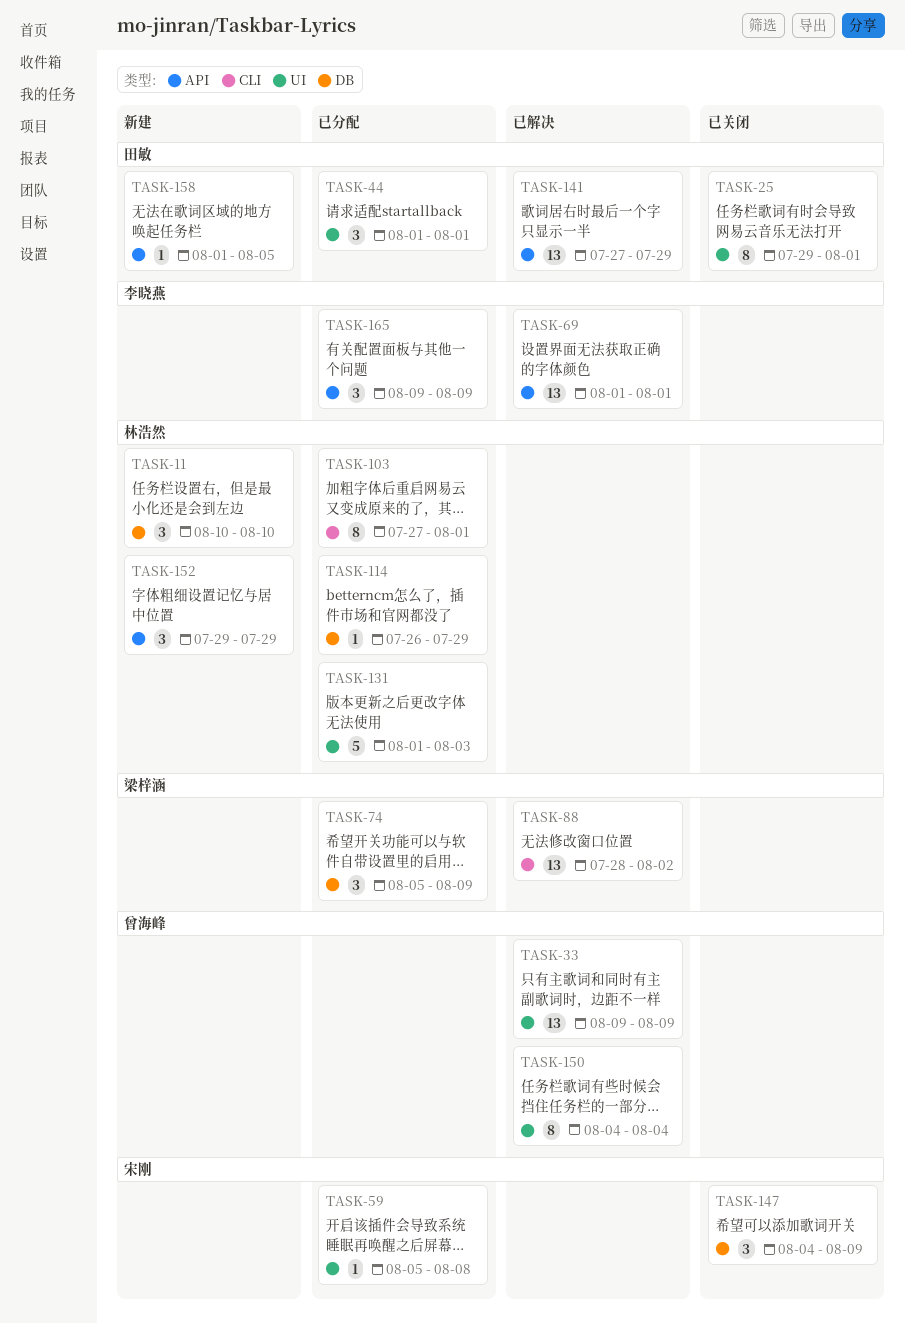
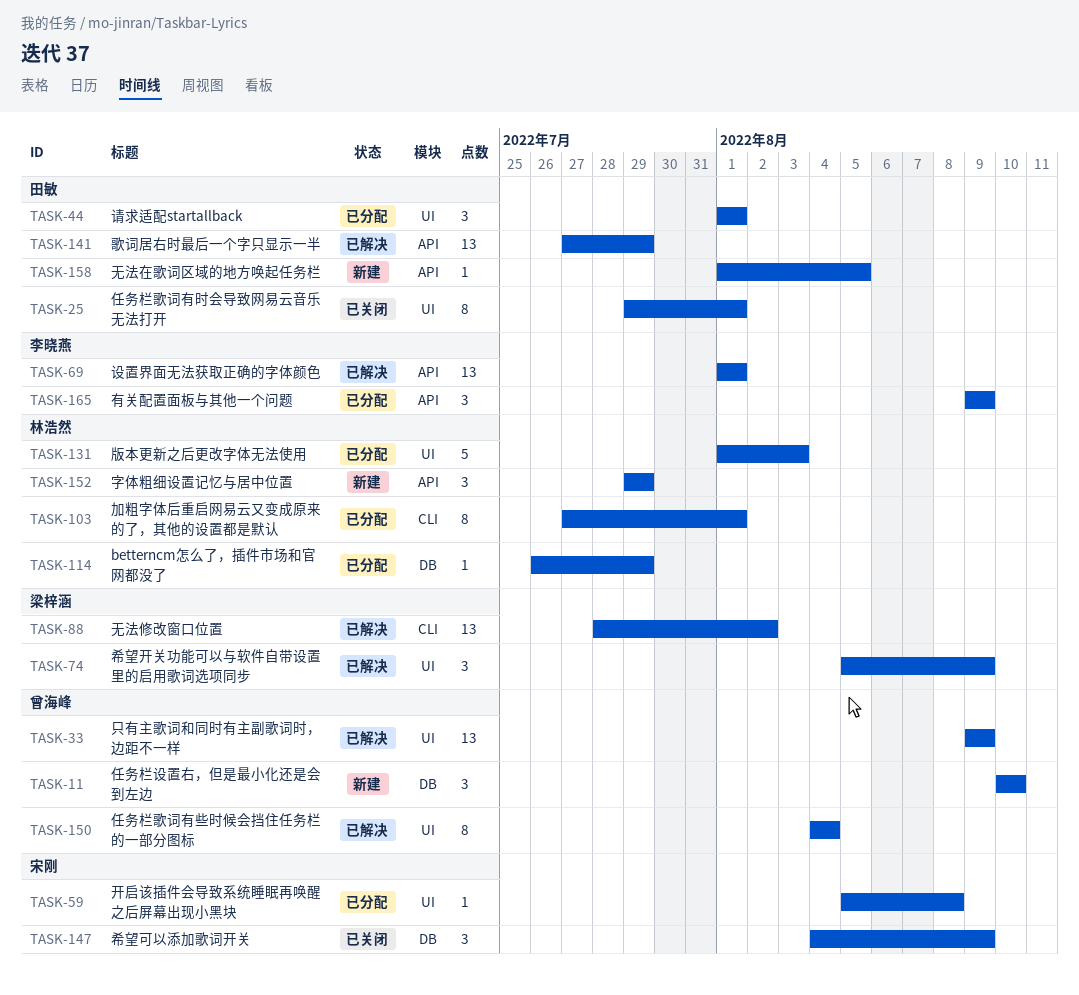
TASK-11, owner: 林浩然 -> 曾海峰
TASK-74, status: 已分配 -> 已解决
TASK-74, label: DB -> UI

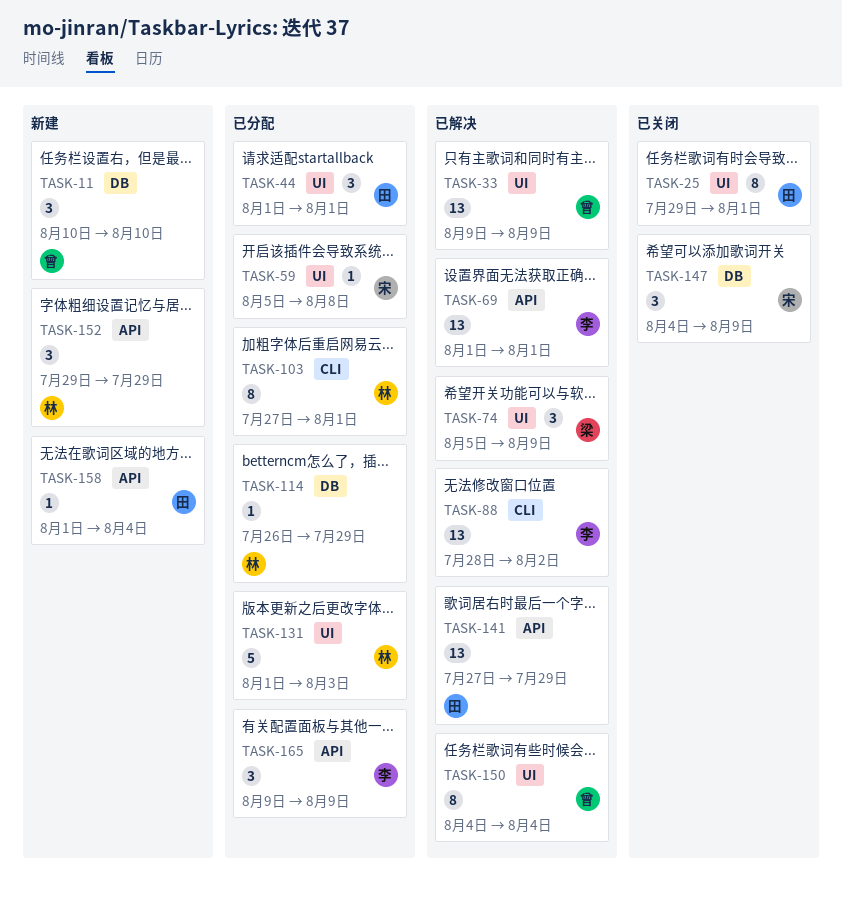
TASK-88, owner: 梁梓涵 -> 李晓燕
TASK-158, due: Aug 5 -> Aug 4

